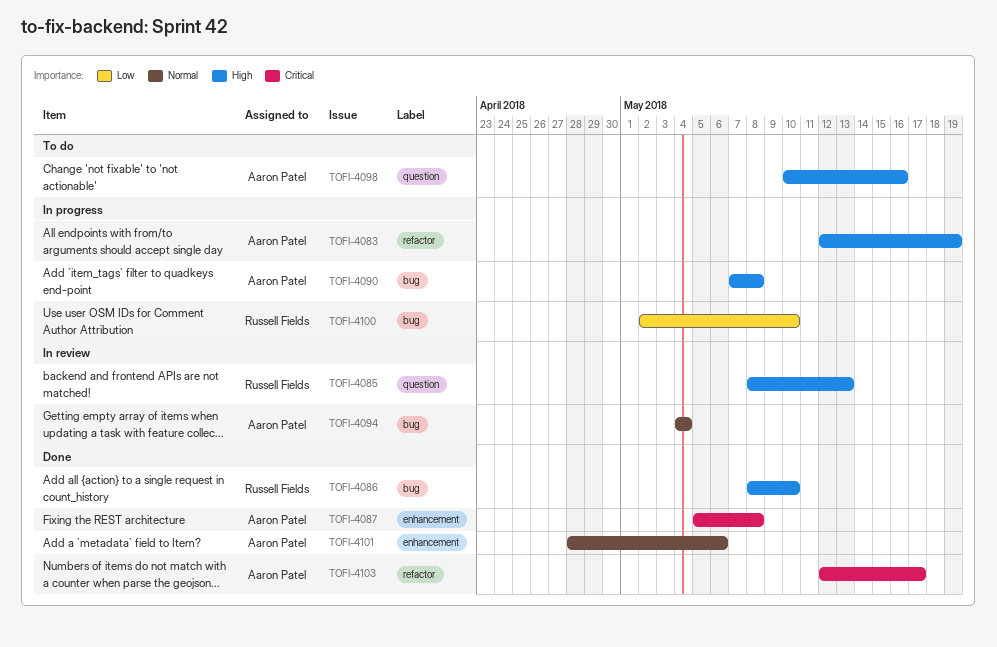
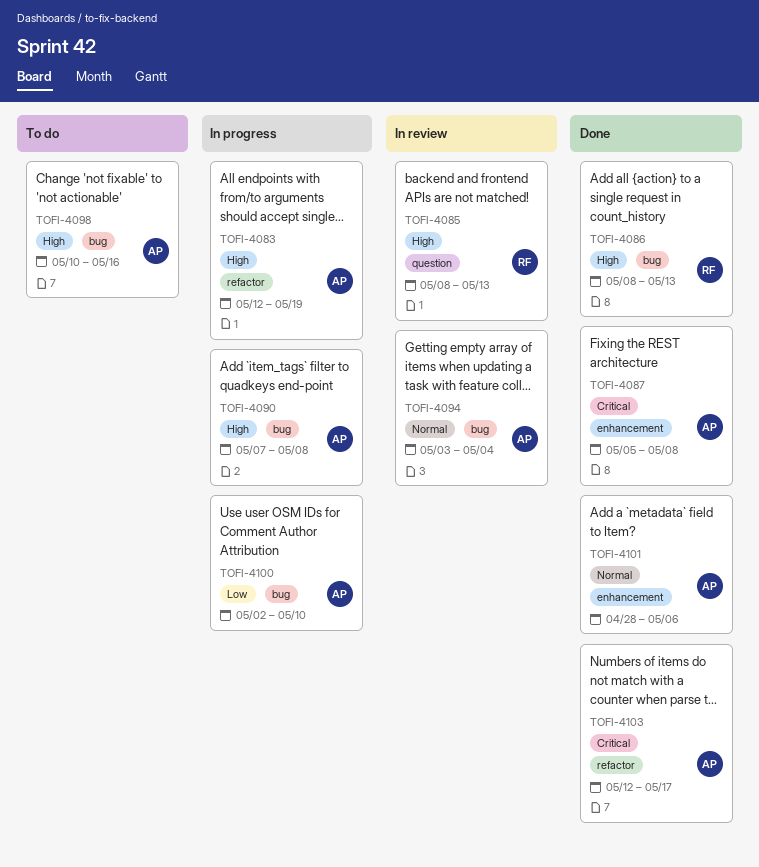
TOFI-4086, due: May 10 -> May 13
TOFI-4094, start: May 4 -> May 3
TOFI-4098, label: question -> bug
TOFI-4100, owner: Russell Fields -> Aaron Patel

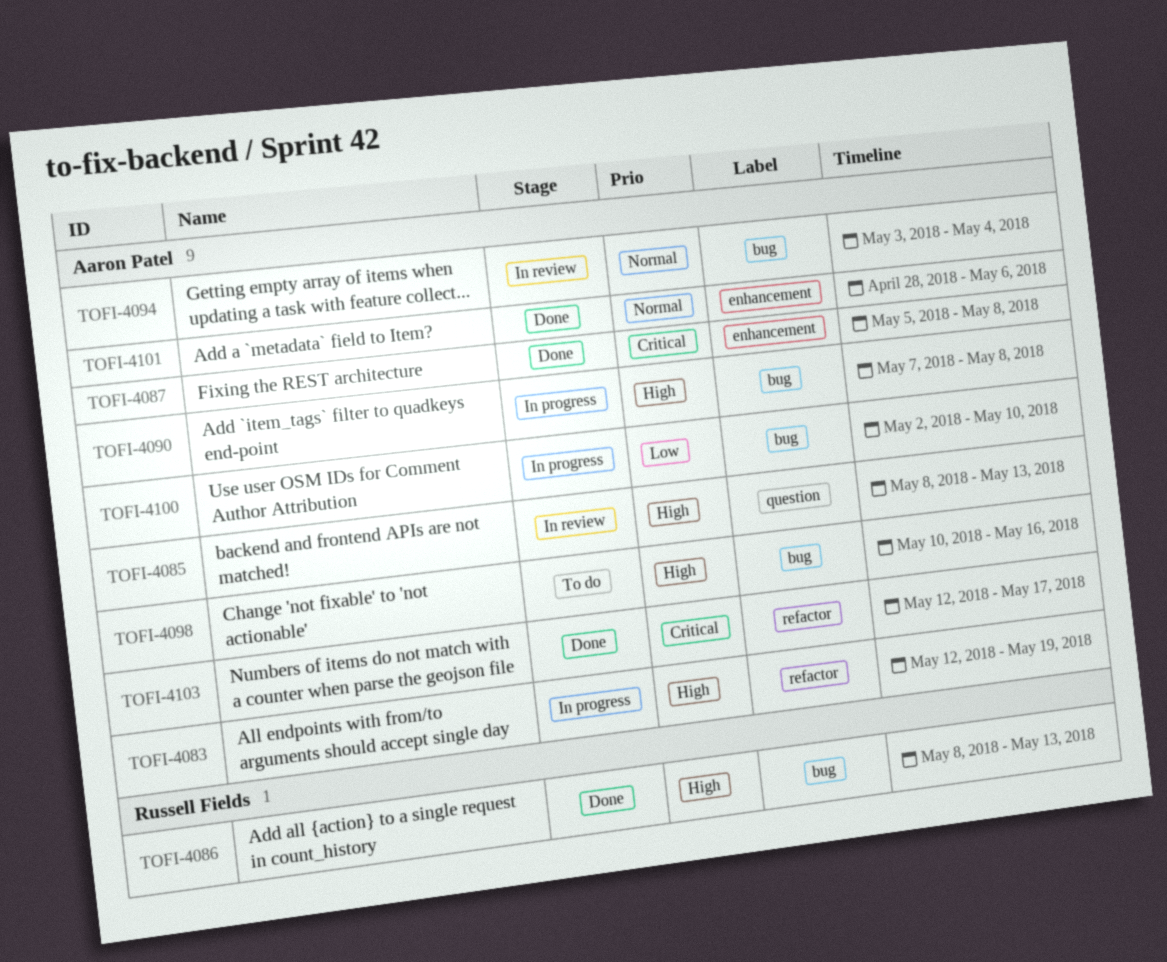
TOFI-4085, owner: Russell Fields -> Aaron Patel

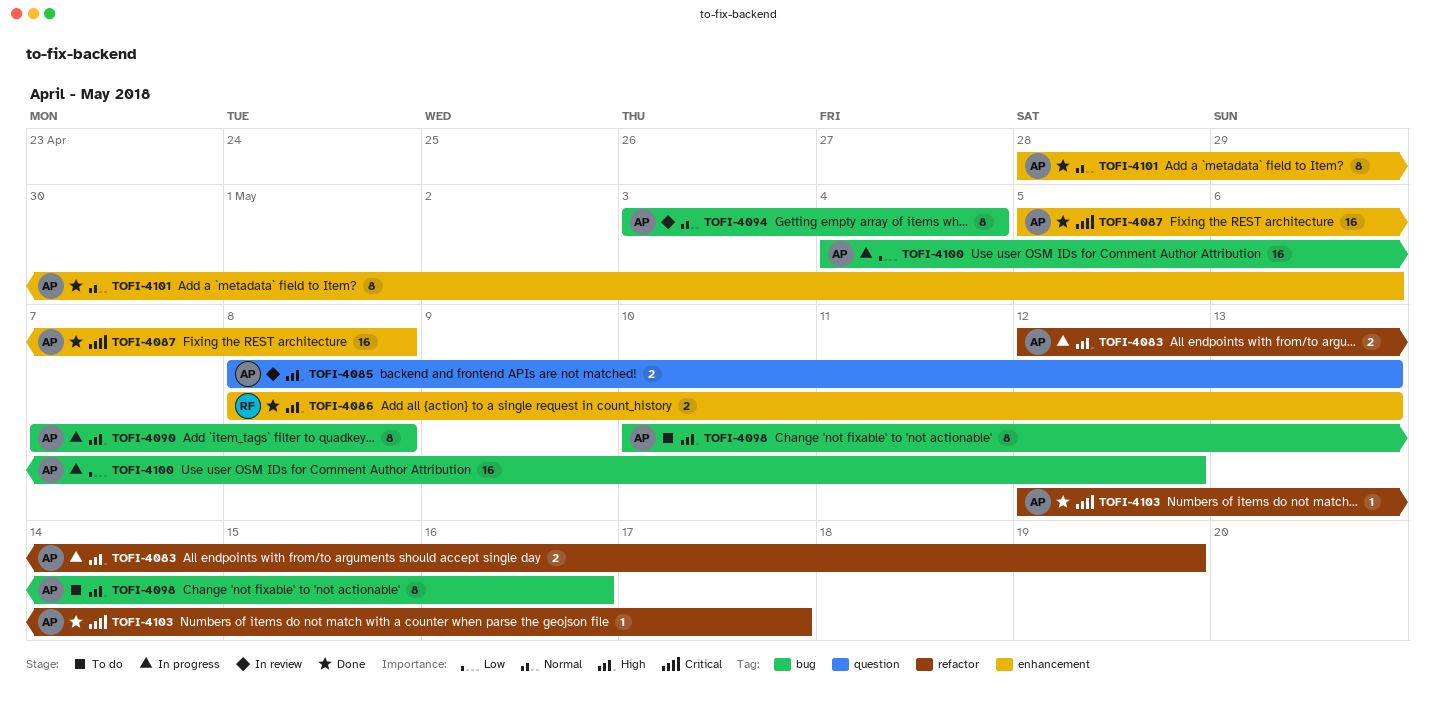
TOFI-4086, label: bug -> enhancement
TOFI-4100, start: May 2 -> May 4
TOFI-4100, due: May 10 -> May 12

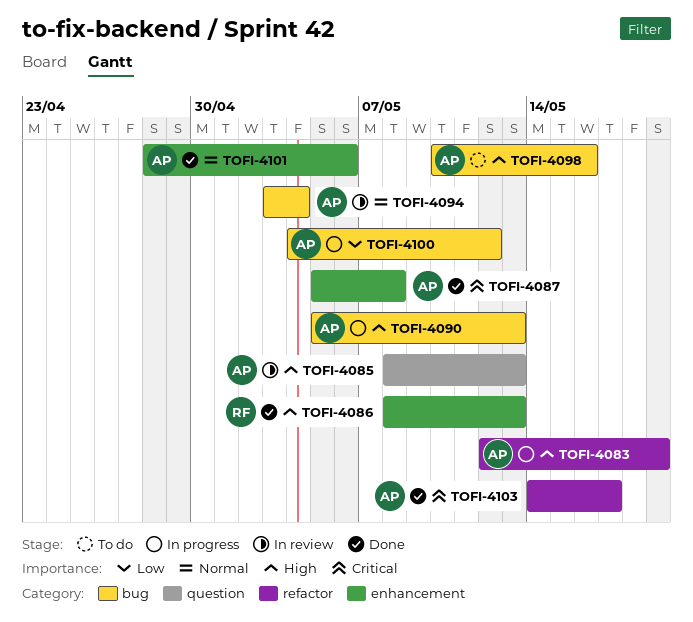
TOFI-4090, start: May 7 -> May 5
TOFI-4090, due: May 8 -> May 13
TOFI-4103, start: May 12 -> May 14

